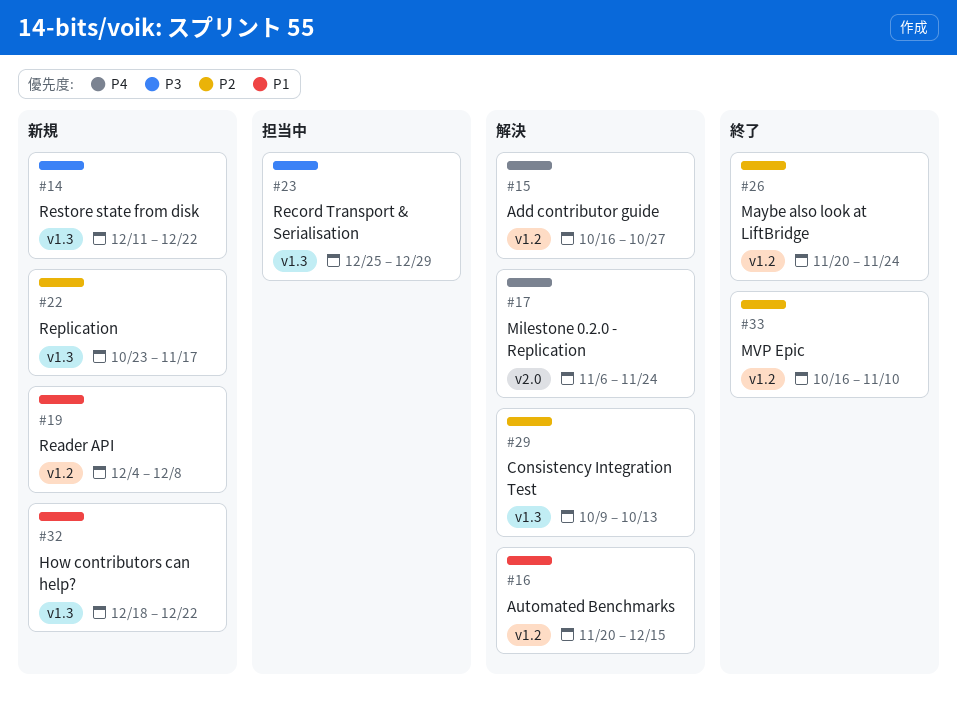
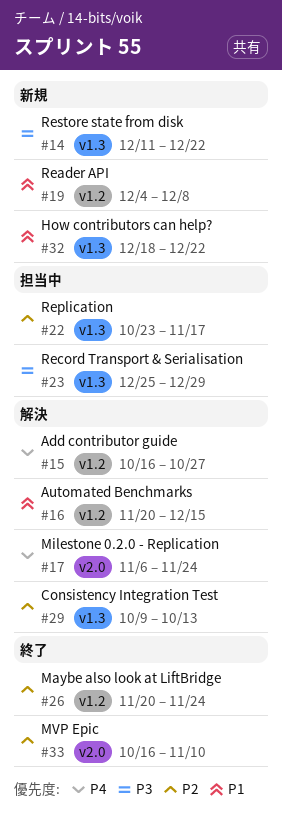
#22, status: 新規 -> 担当中
#33, label: v1.2 -> v2.0

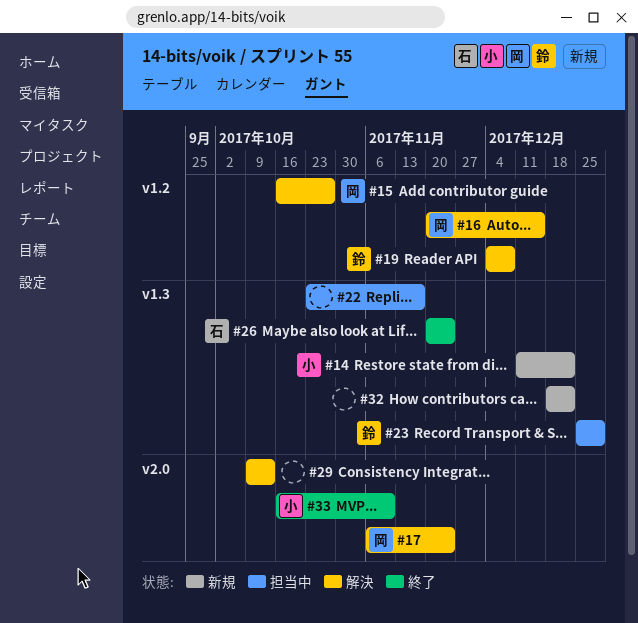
#19, status: 新規 -> 解決
#26, label: v1.2 -> v1.3
#29, label: v1.3 -> v2.0

